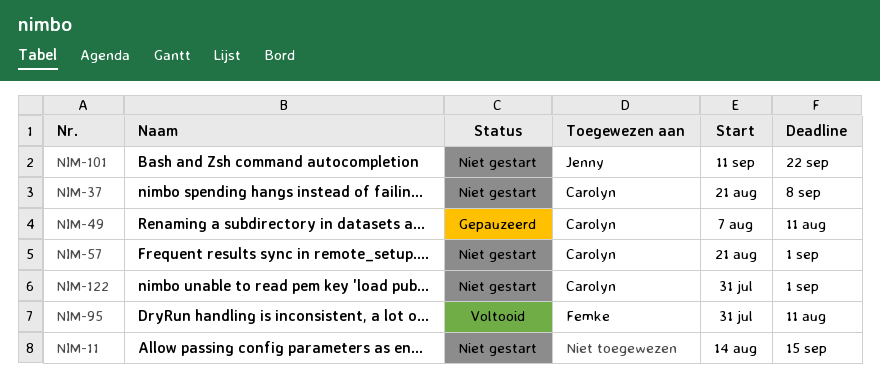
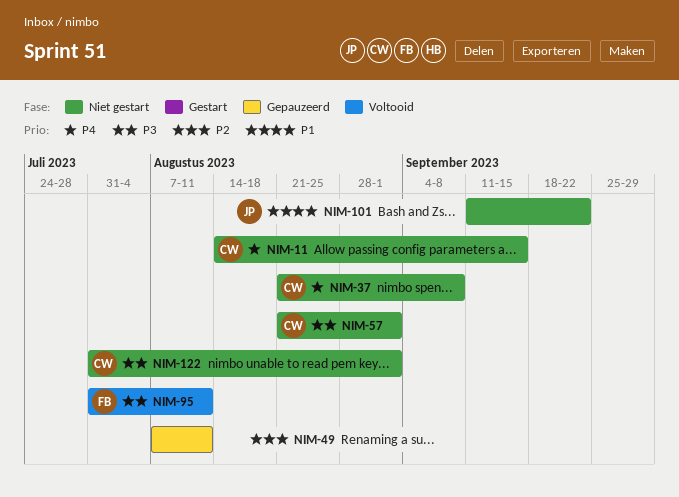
NIM-11, owner: none -> Carolyn
NIM-49, owner: Carolyn -> none

